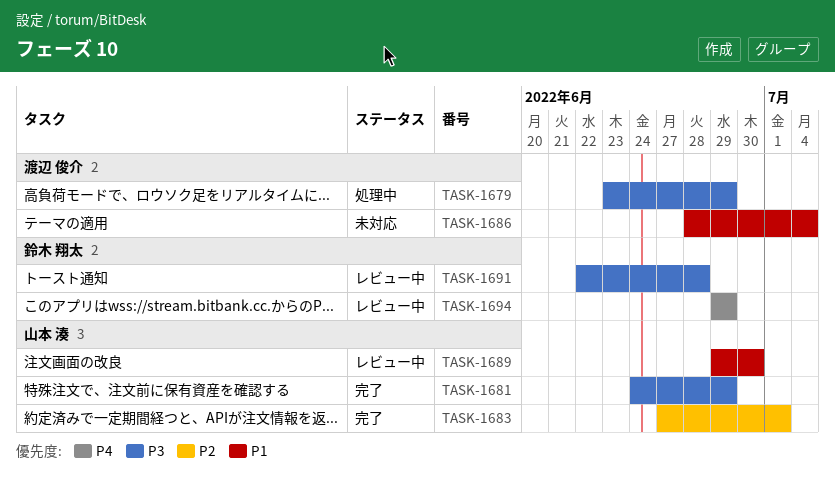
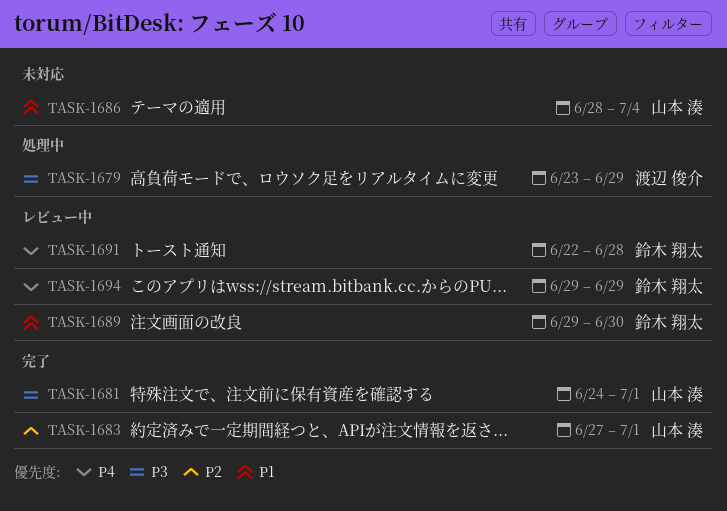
TASK-1681, due: Jun 29 -> Jul 1
TASK-1686, owner: 渡辺 俊介 -> 山本 湊
TASK-1689, owner: 山本 湊 -> 鈴木 翔太
TASK-1691, priority: P3 -> P4

